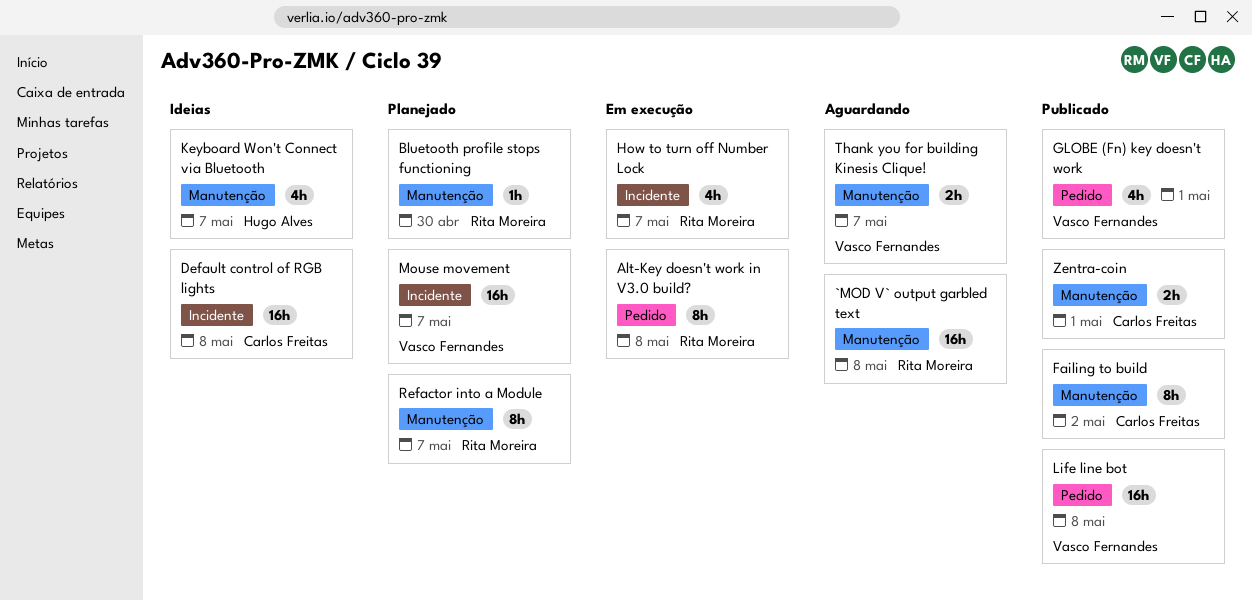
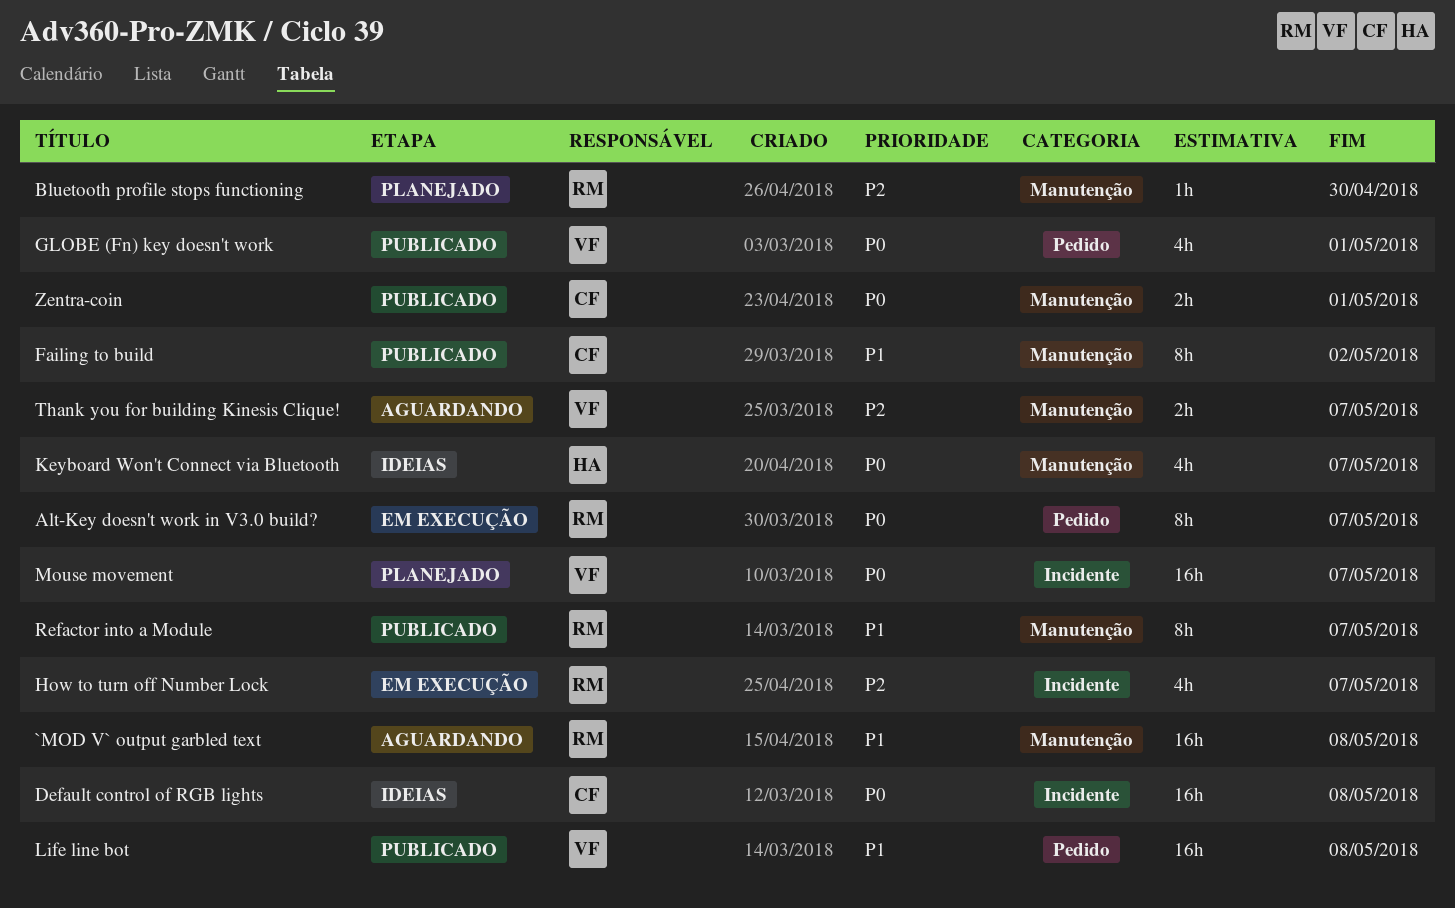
Alt-Key doesn't work in V3.0 build?, due: May 8 -> May 7
Refactor into a Module, status: Planejado -> Publicado

